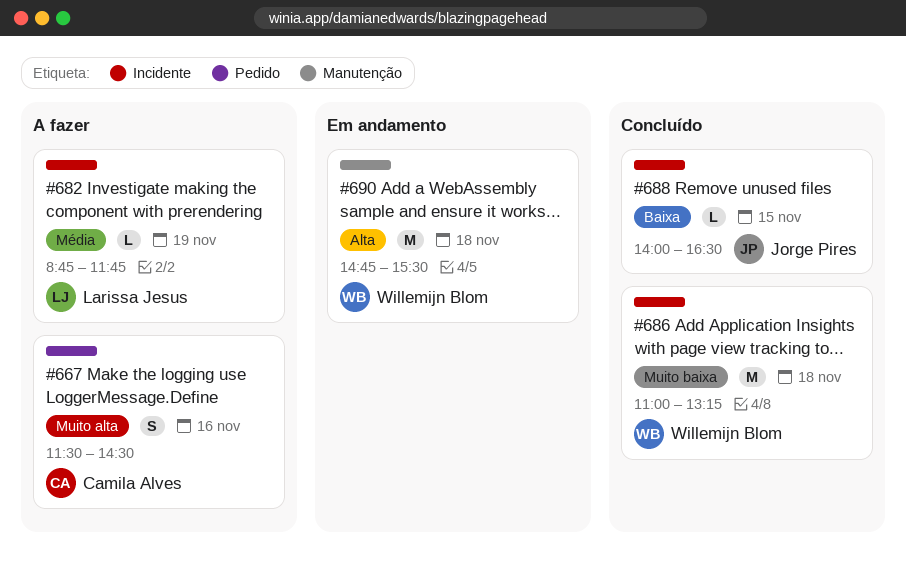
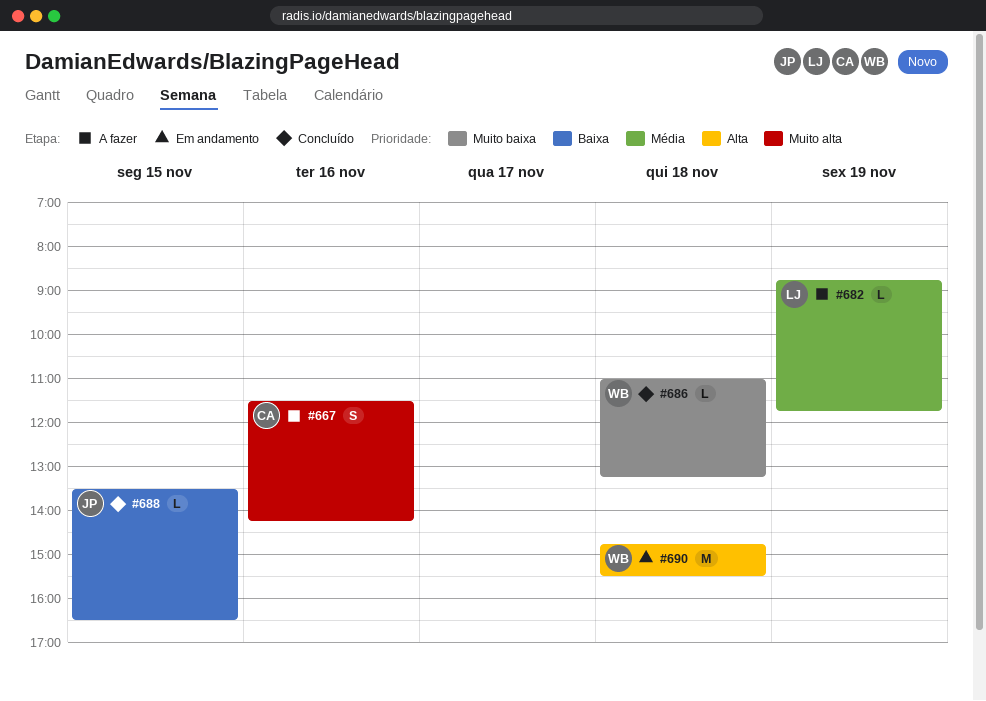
#667, ends: 14:30 -> 14:15
#686, estimate: M -> L
#688, begins: 14:00 -> 13:30

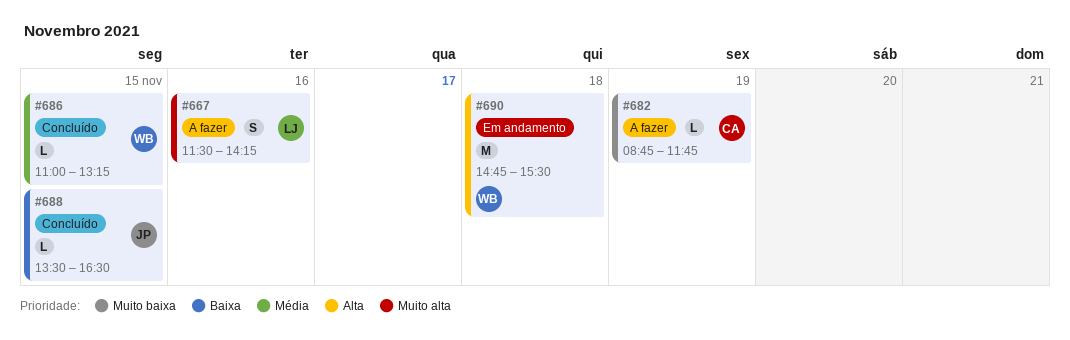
#667, owner: CA -> LJ
#682, owner: LJ -> CA
#682, priority: Média -> Muito baixa
#686, priority: Muito baixa -> Média
#686, day: Nov 18 -> Nov 15

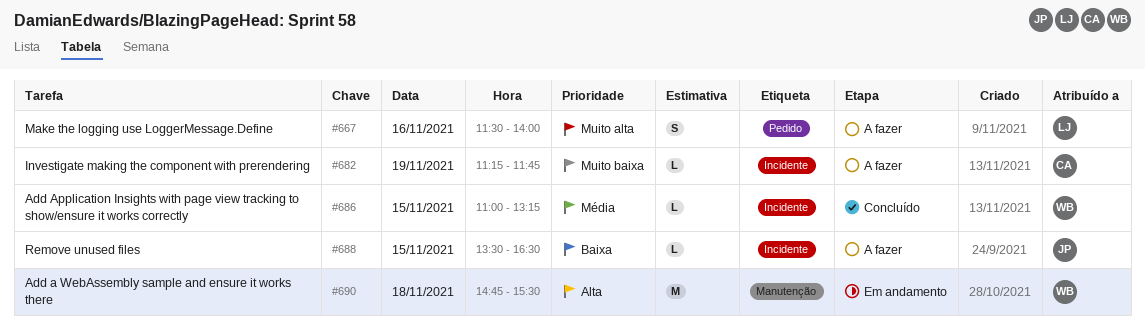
#667, ends: 14:15 -> 14:00
#682, begins: 08:45 -> 11:15
#688, status: Concluído -> A fazer

